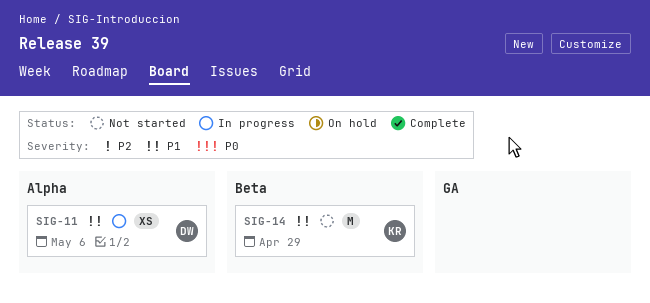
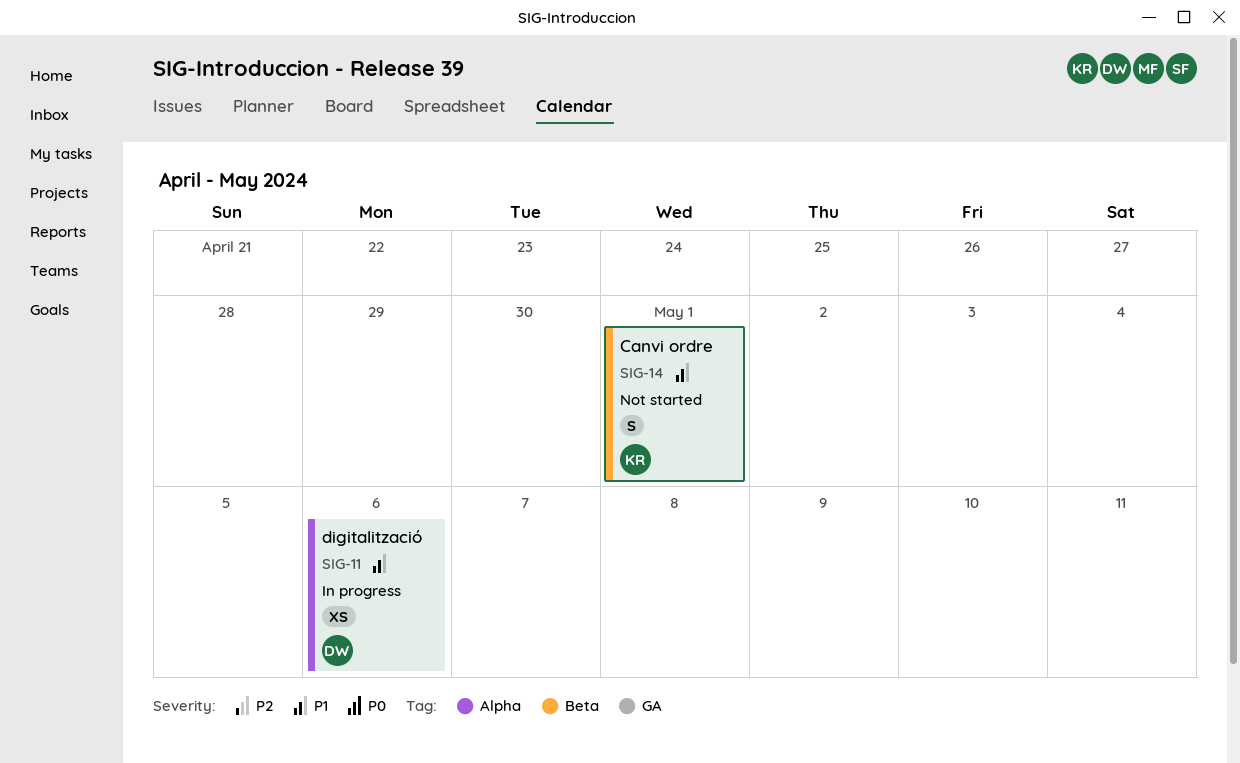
SIG-14, estimate: M -> S
SIG-14, due: Apr 29 -> May 1

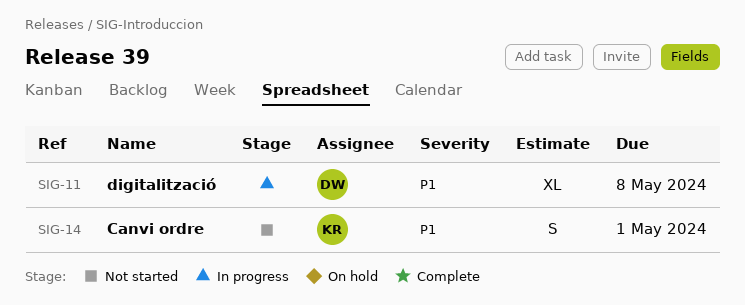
SIG-11, estimate: XS -> XL
SIG-11, due: May 6 -> May 8

